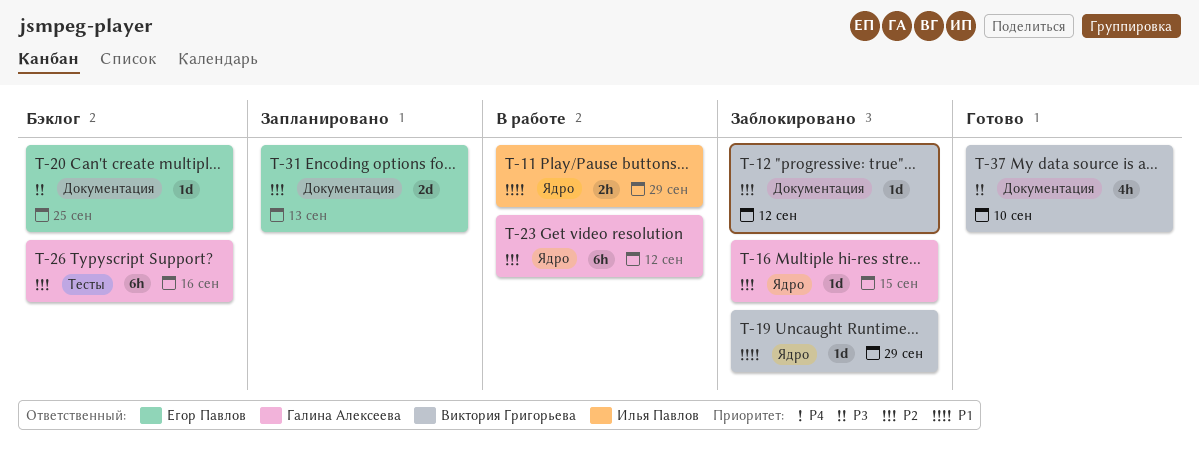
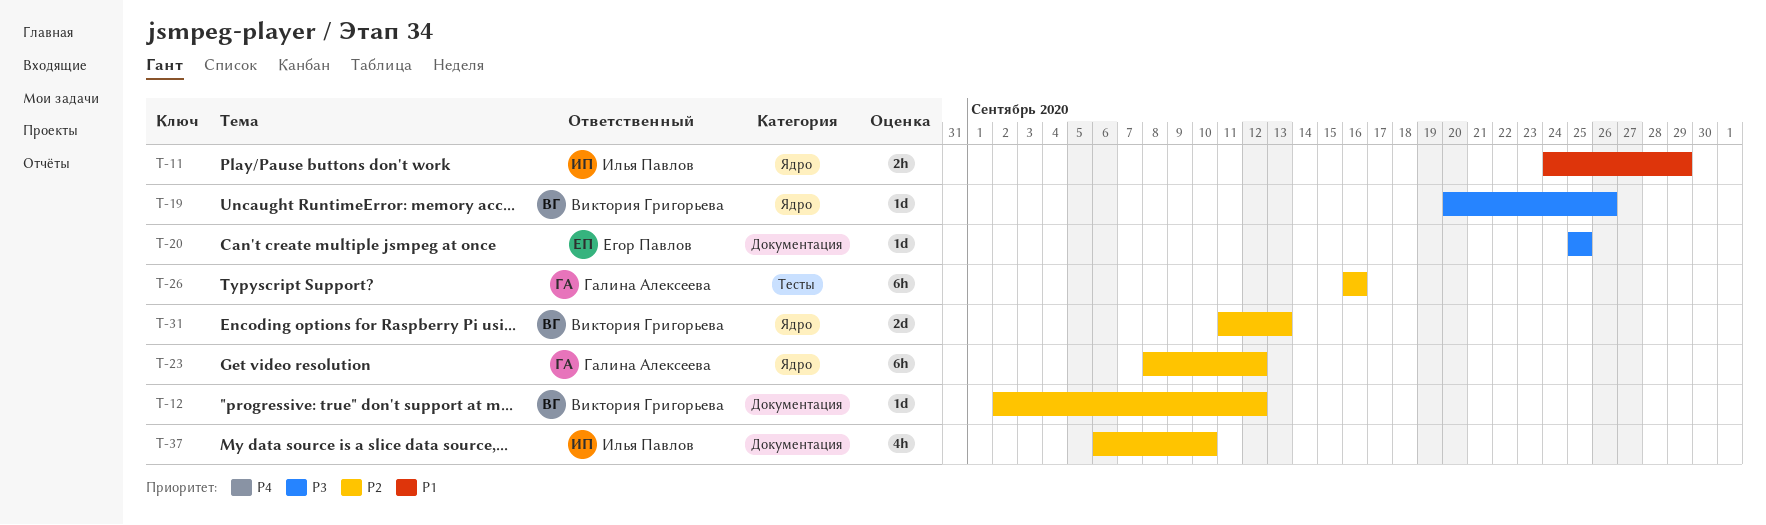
T-16: present -> none
T-19, priority: P1 -> P3
T-19, due: Sep 29 -> Sep 26
T-31, owner: Егор Павлов -> Виктория Григорьева
T-31, label: Документация -> Ядро
T-37, owner: Виктория Григорьева -> Илья Павлов
T-37, priority: P3 -> P2

